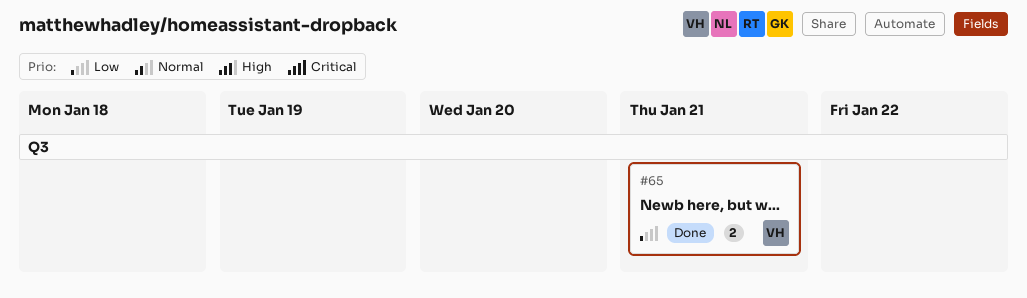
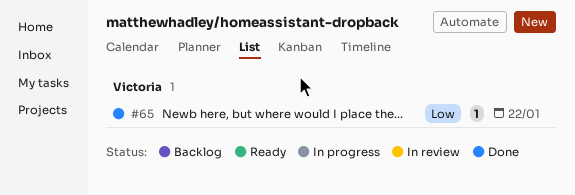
#65, estimate: 2 -> 1
#65, due: Jan 21 -> Jan 22

